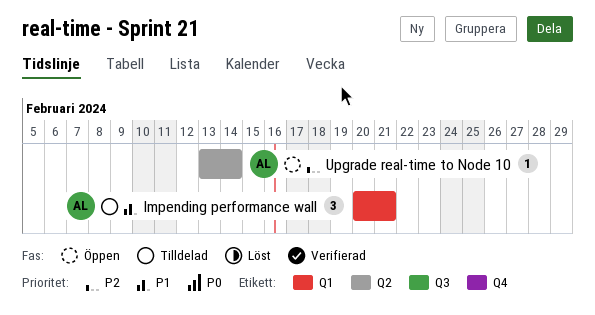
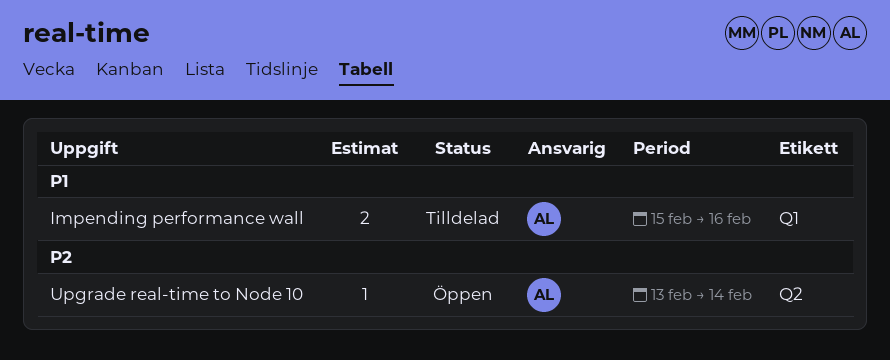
Impending performance wall, estimate: 3 -> 2
Impending performance wall, start: Feb 20 -> Feb 15
Impending performance wall, due: Feb 21 -> Feb 16

